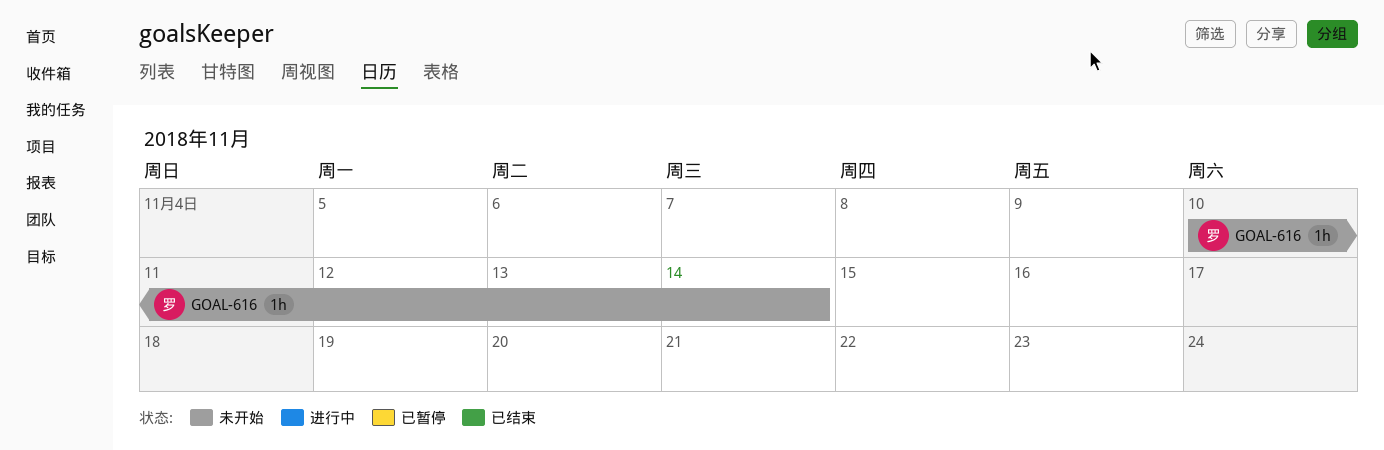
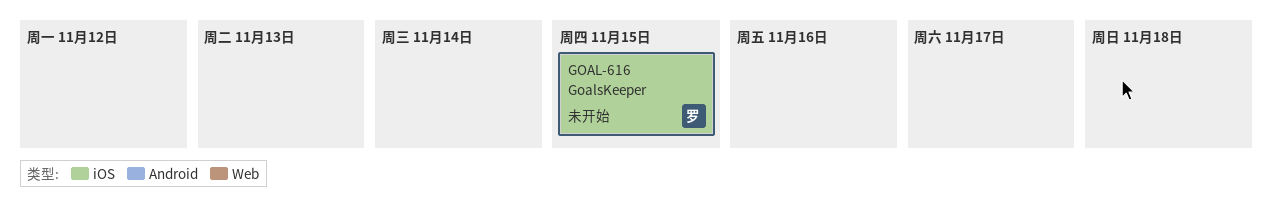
GOAL-616, due: Nov 14 -> Nov 15

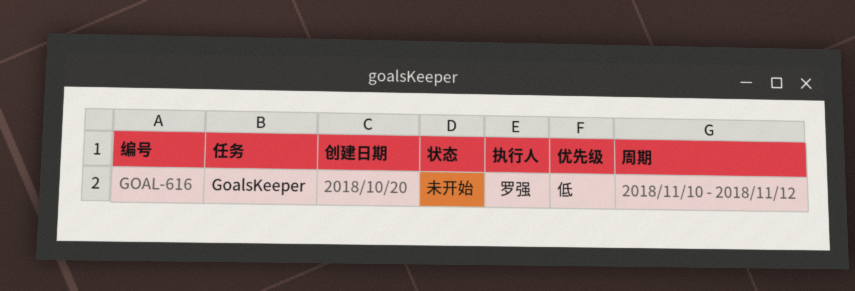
GOAL-616, due: Nov 15 -> Nov 12

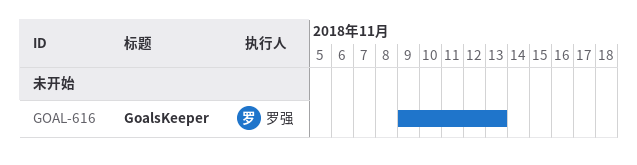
GOAL-616, start: Nov 10 -> Nov 9
GOAL-616, due: Nov 12 -> Nov 13

